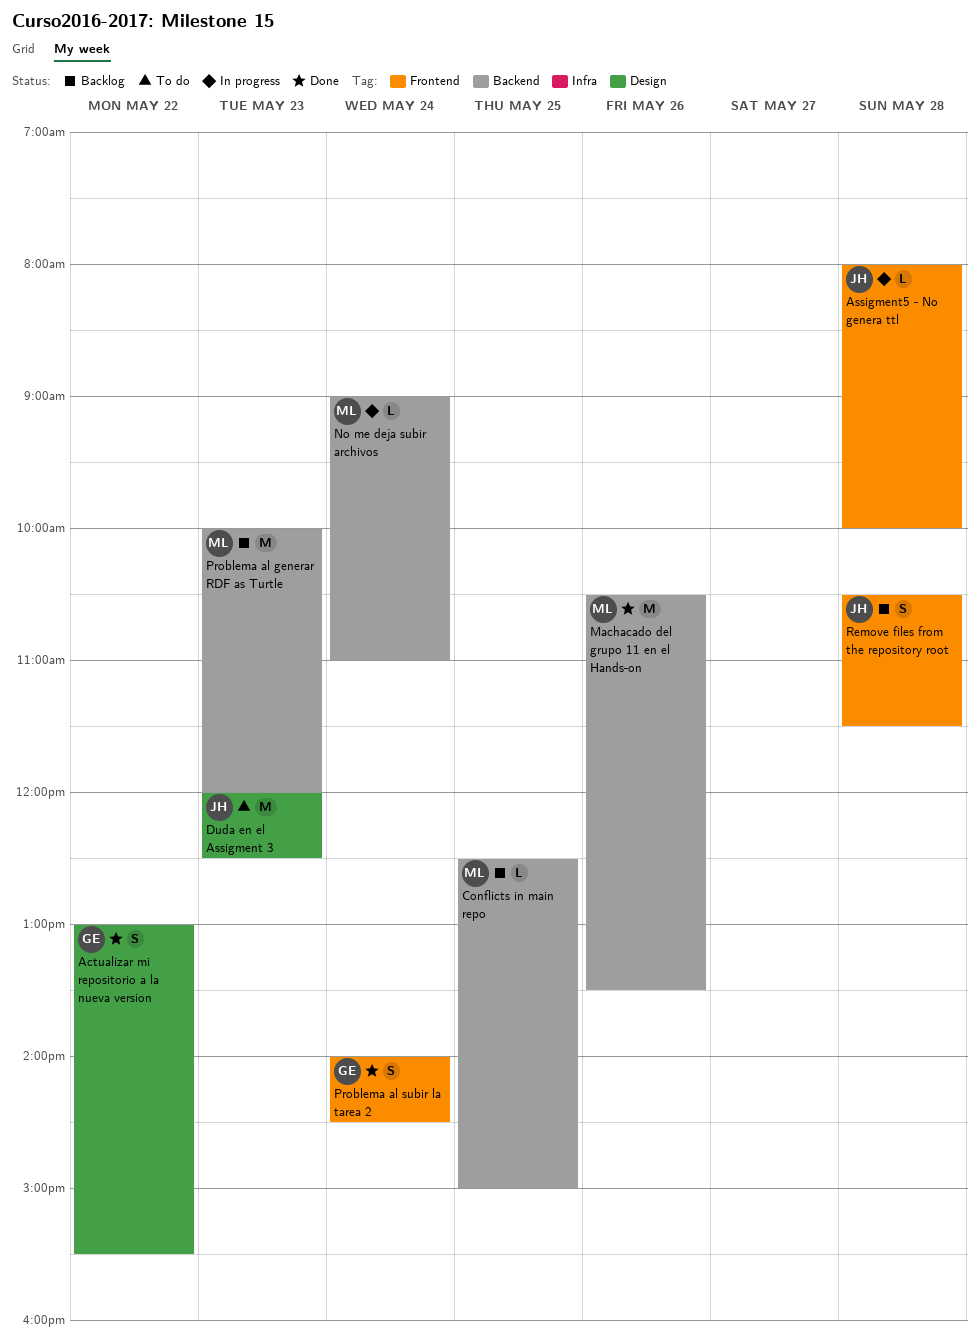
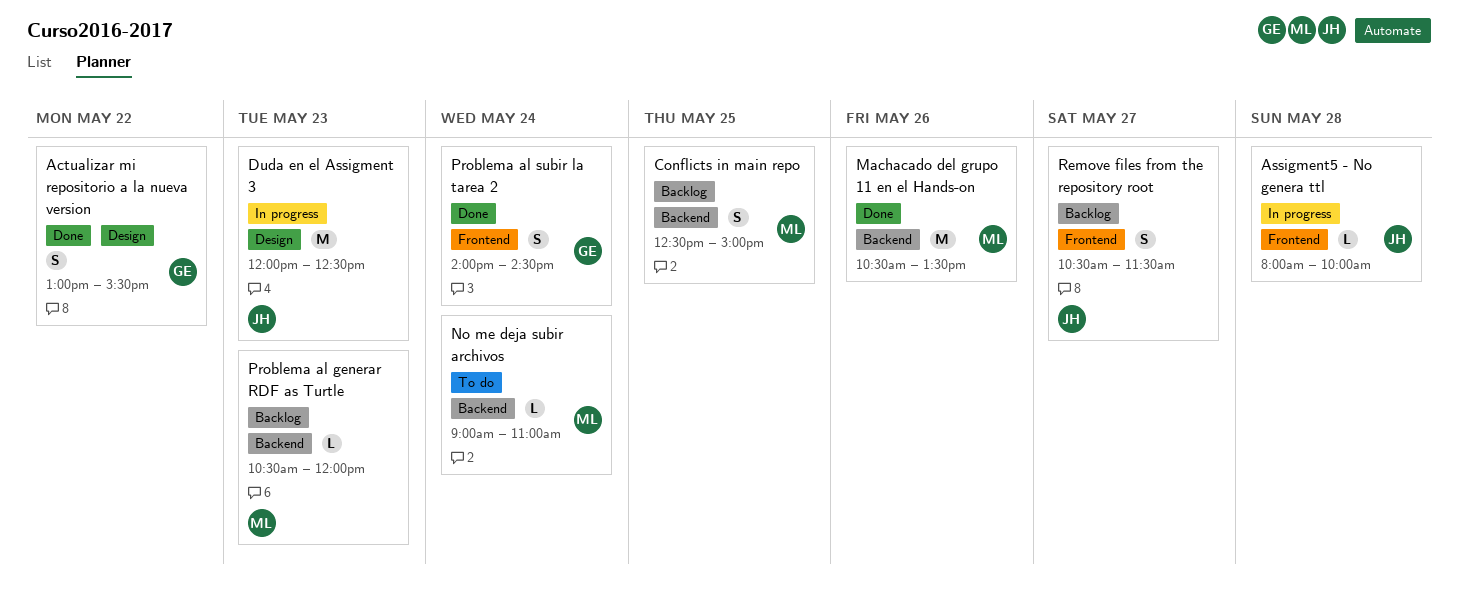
Conflicts in main repo, estimate: L -> S
Duda en el Assigment 3, status: To do -> In progress
No me deja subir archivos, status: In progress -> To do
Problema al generar RDF as Turtle, estimate: M -> L
Problema al generar RDF as Turtle, begins: 10:00 -> 10:30
Remove files from the repository root, day: May 28 -> May 27

